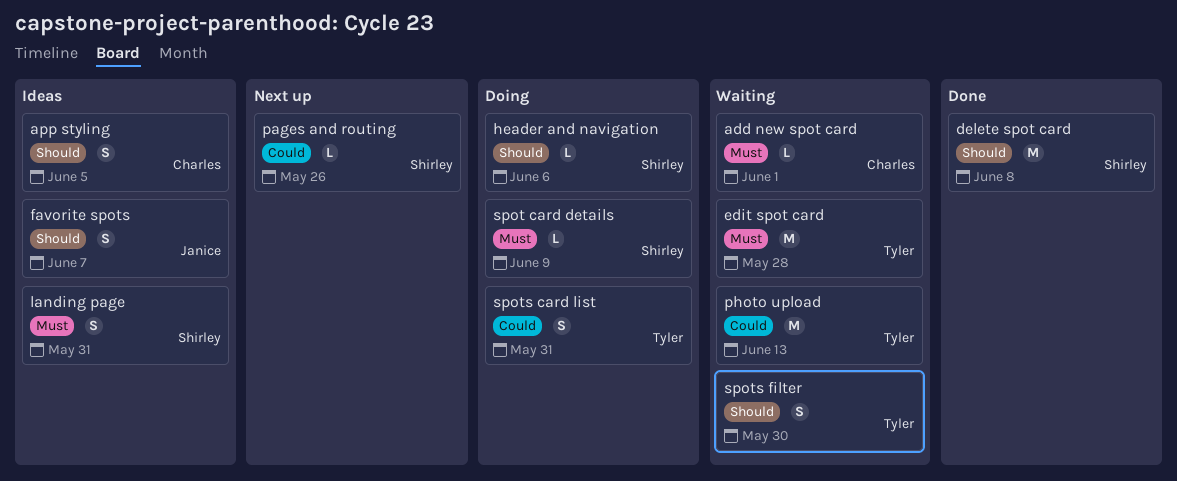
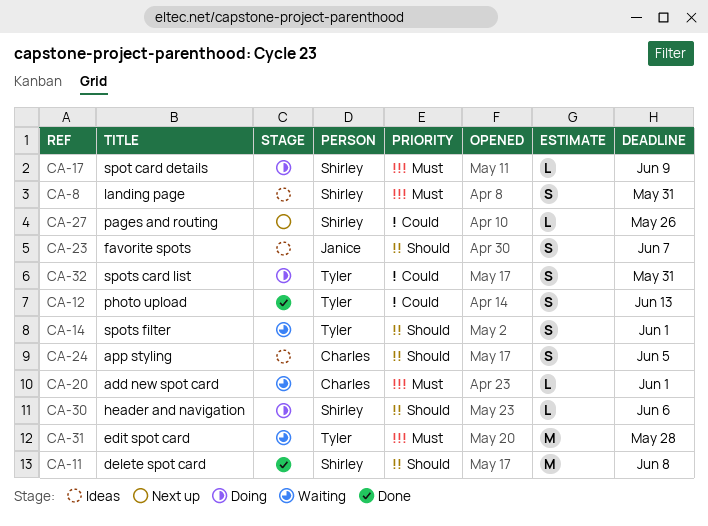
photo upload, status: Waiting -> Done
photo upload, estimate: M -> S
spots filter, due: May 30 -> Jun 1

